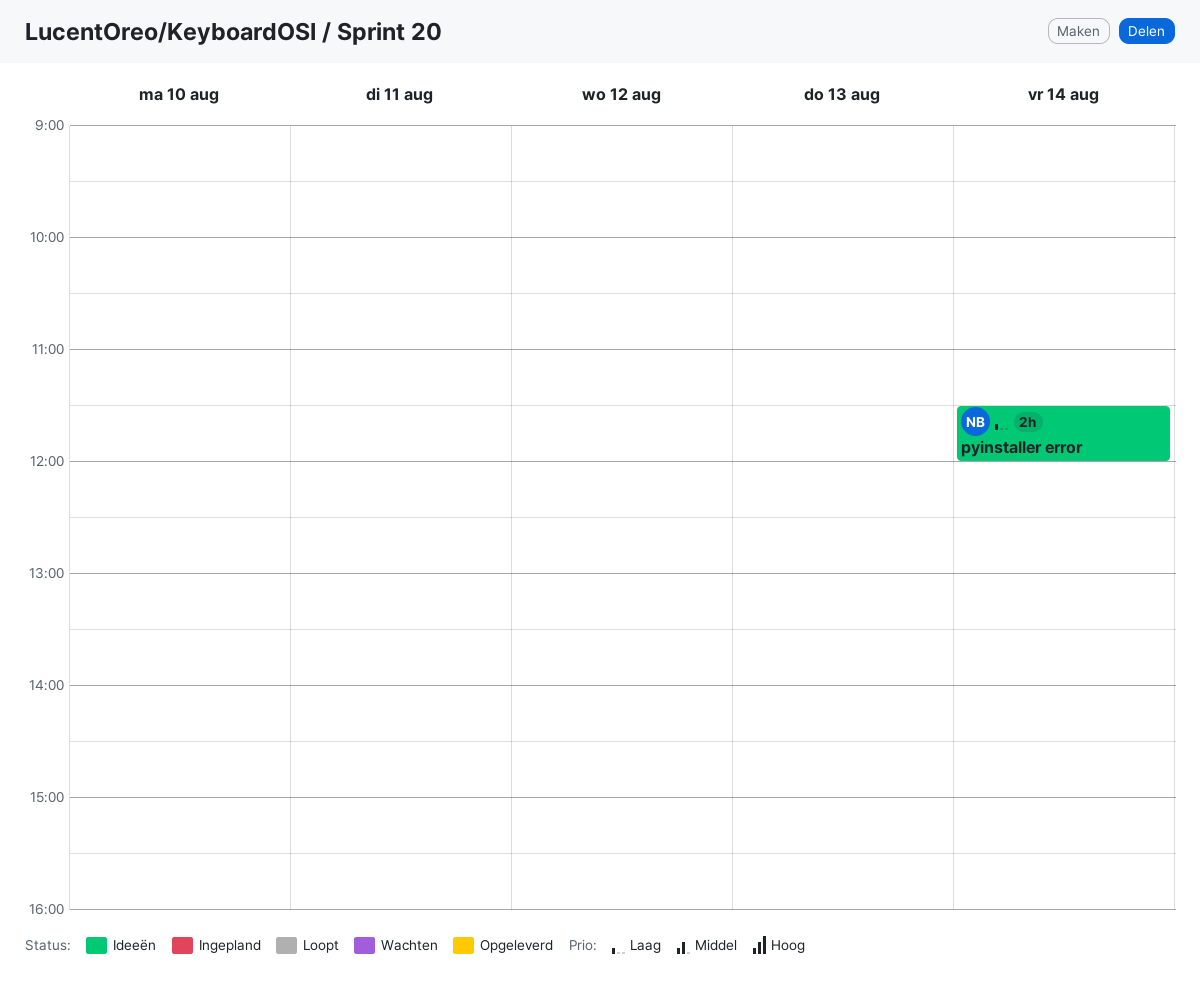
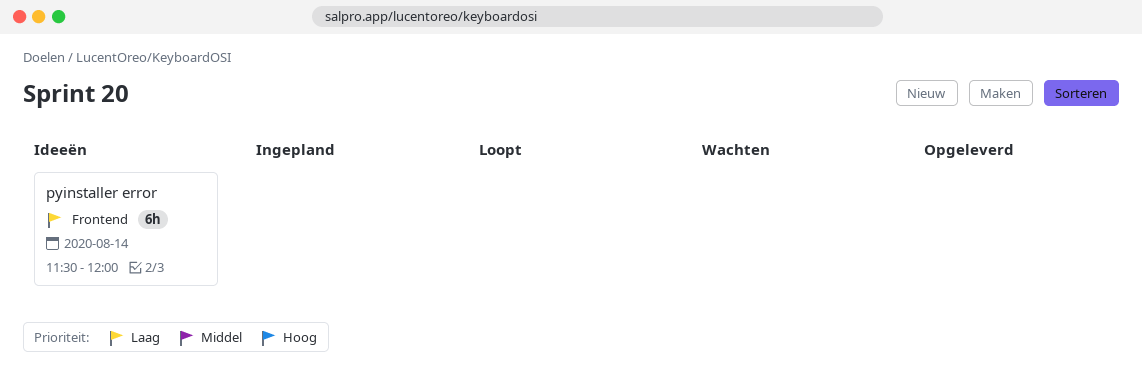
pyinstaller error, estimate: 2h -> 6h

